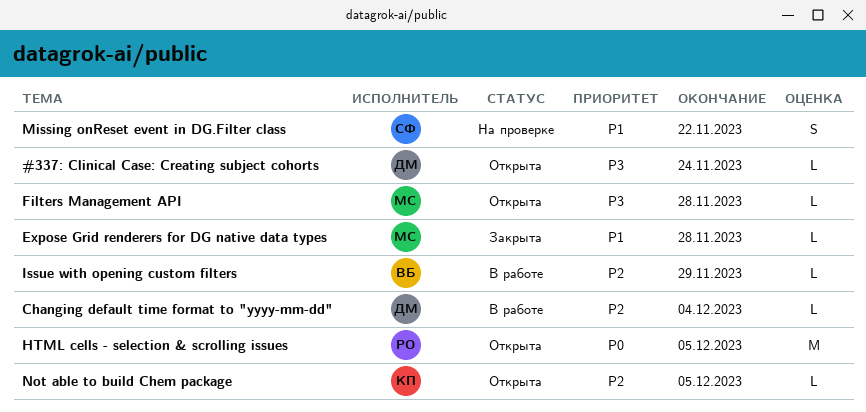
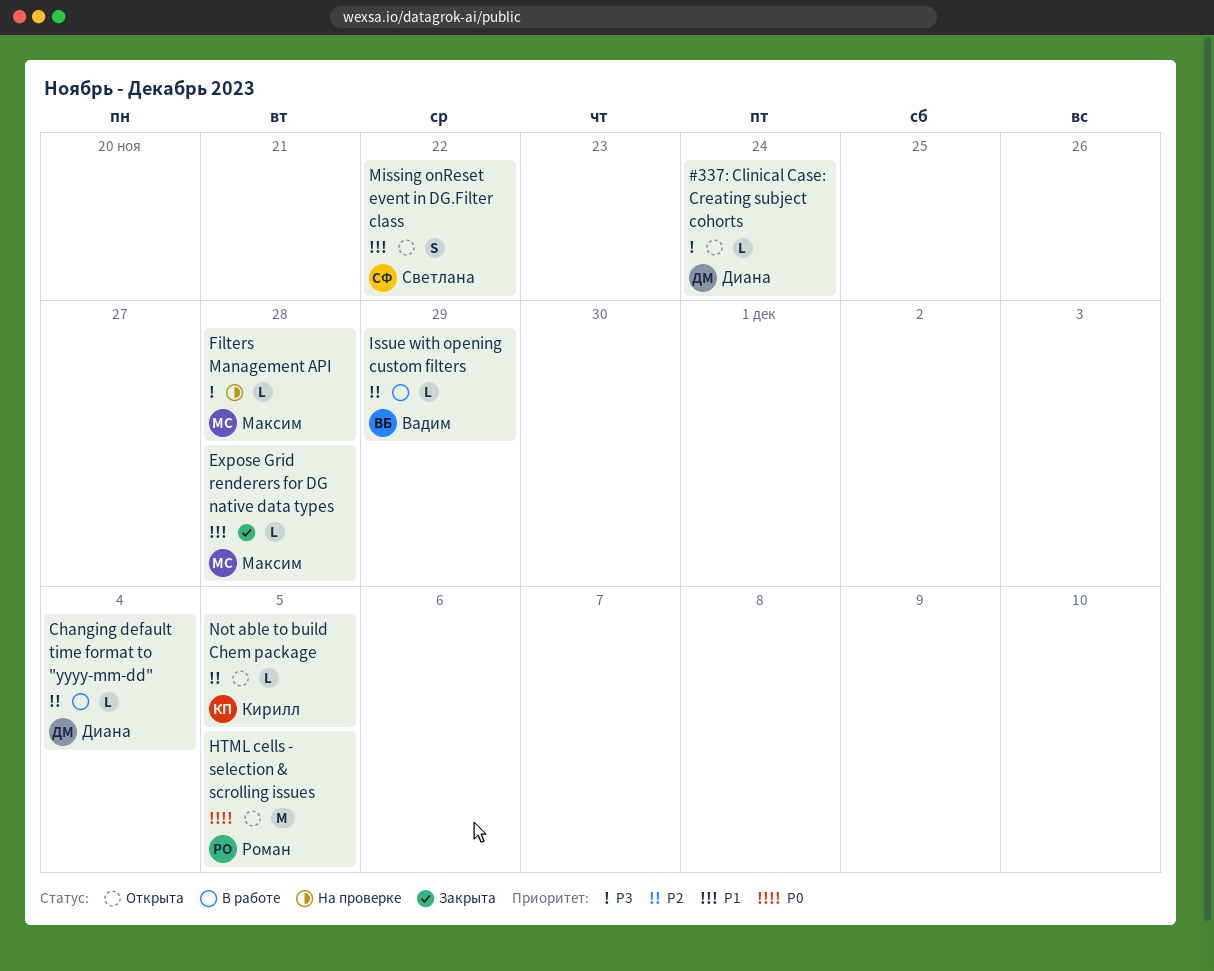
Filters Management API, status: Открыта -> На проверке
Missing onReset event in DG.Filter class, status: На проверке -> Открыта

